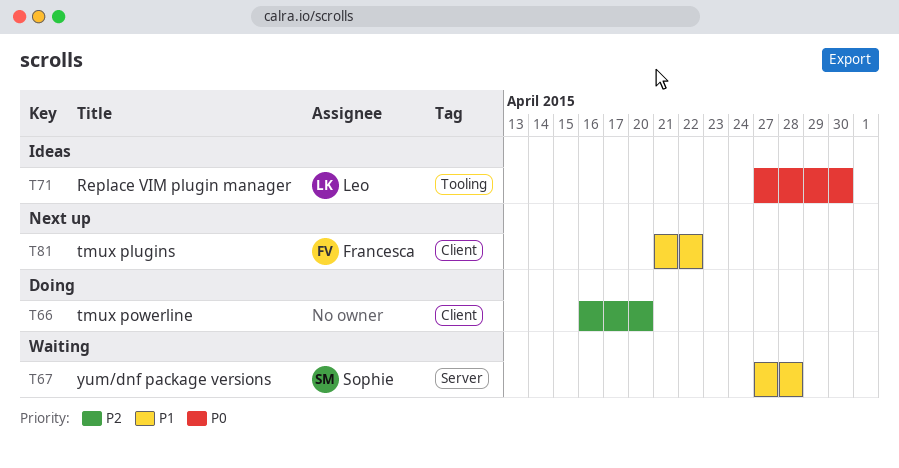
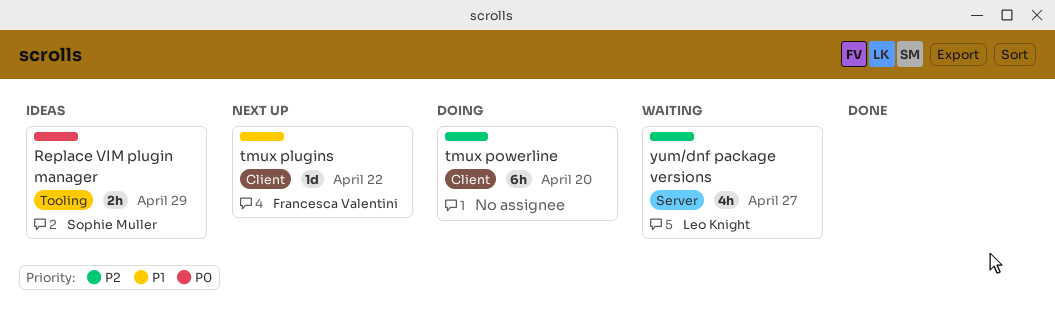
Replace VIM plugin manager, owner: Leo Knight -> Sophie Muller
Replace VIM plugin manager, due: Apr 30 -> Apr 29
yum/dnf package versions, owner: Sophie Muller -> Leo Knight
yum/dnf package versions, priority: P1 -> P2
yum/dnf package versions, due: Apr 28 -> Apr 27

